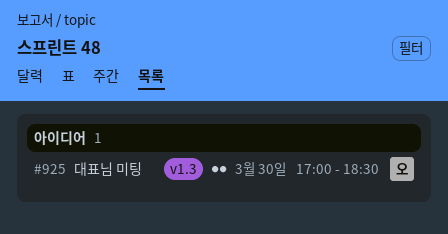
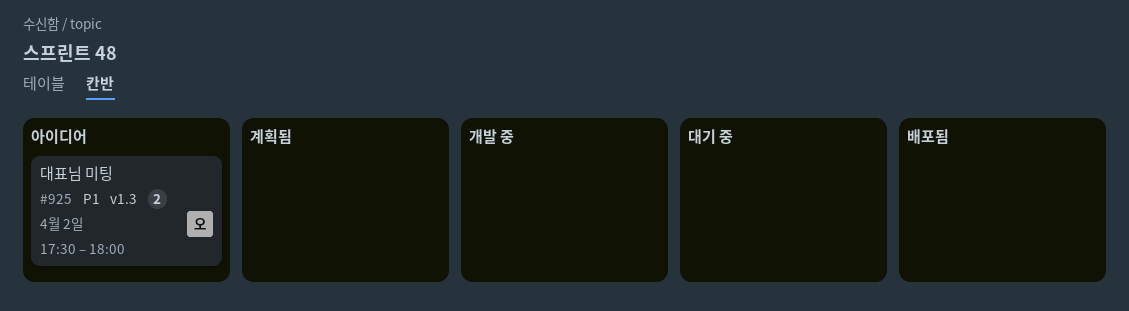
#925, day: Mar 30 -> Apr 2
#925, begins: 17:00 -> 17:30
#925, ends: 18:30 -> 18:00

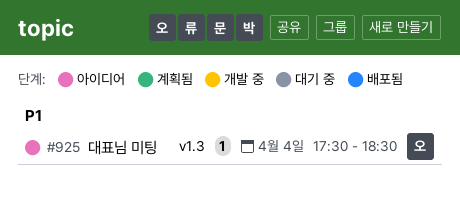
#925, estimate: 2 -> 1
#925, day: Apr 2 -> Apr 4
#925, ends: 18:00 -> 18:30

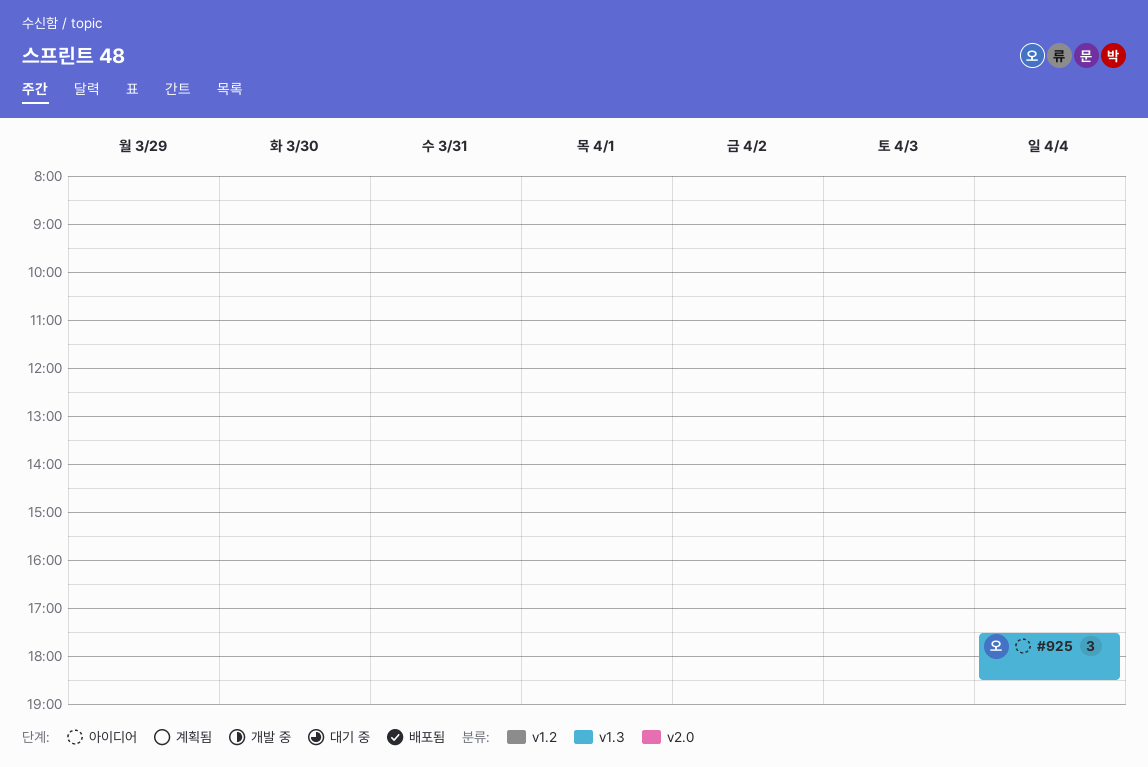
#925, estimate: 1 -> 3

